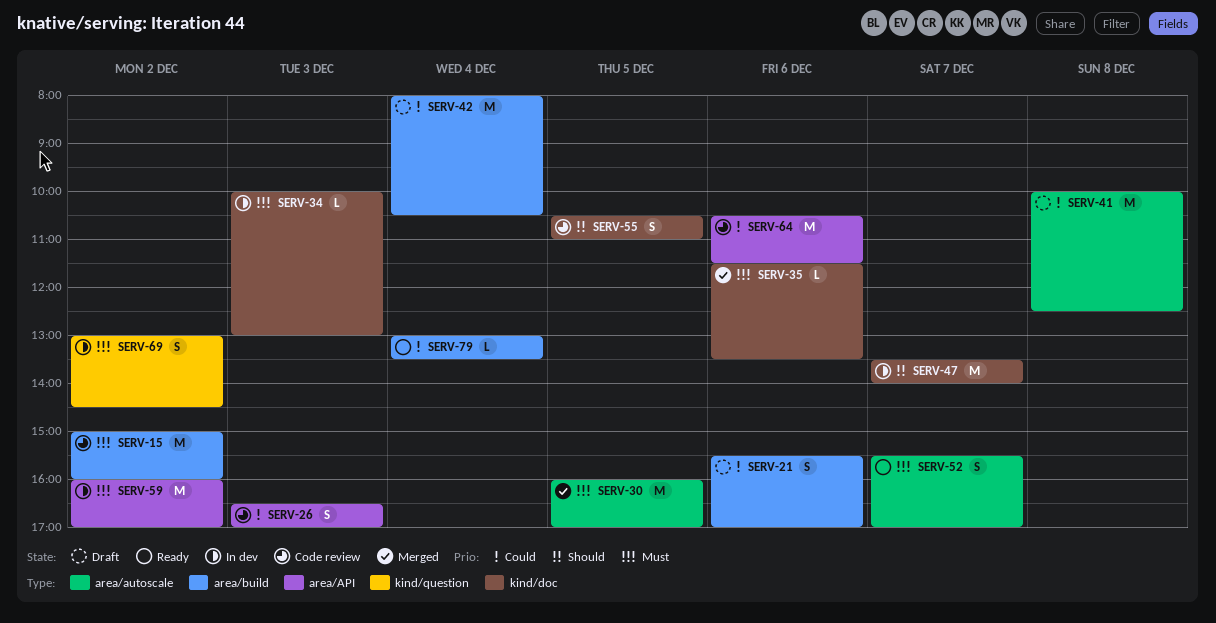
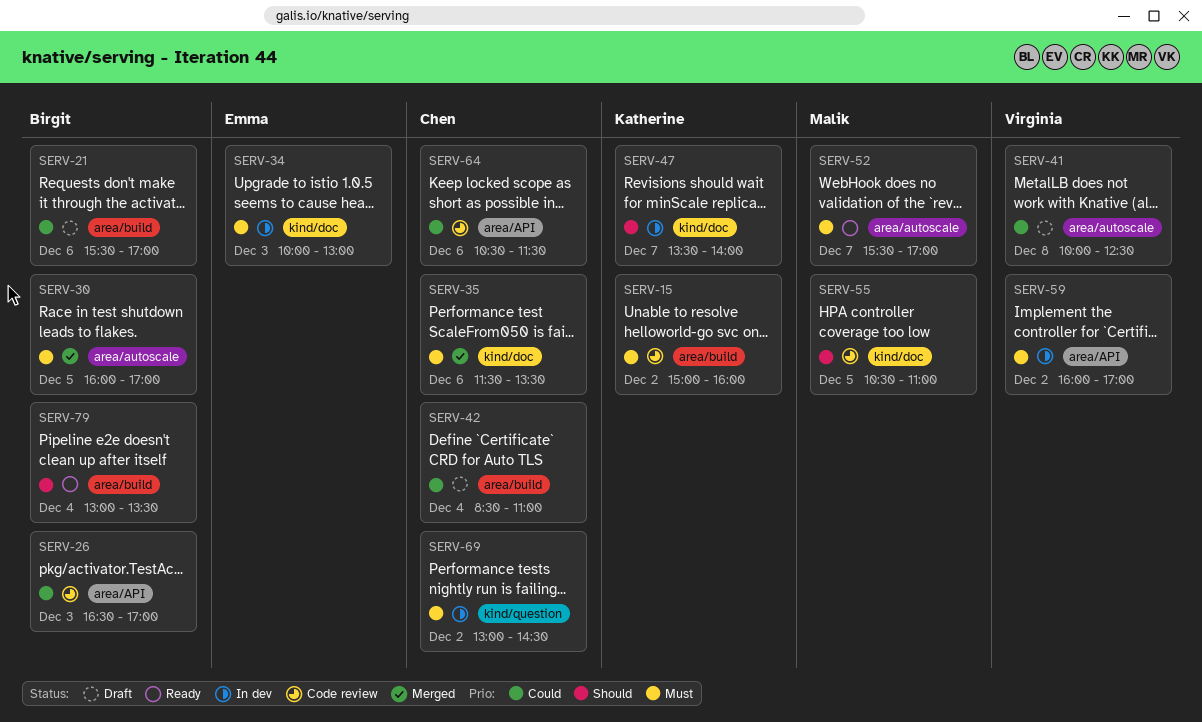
SERV-42, begins: 08:00 -> 08:30
SERV-42, ends: 10:30 -> 11:00
SERV-79, priority: Could -> Should

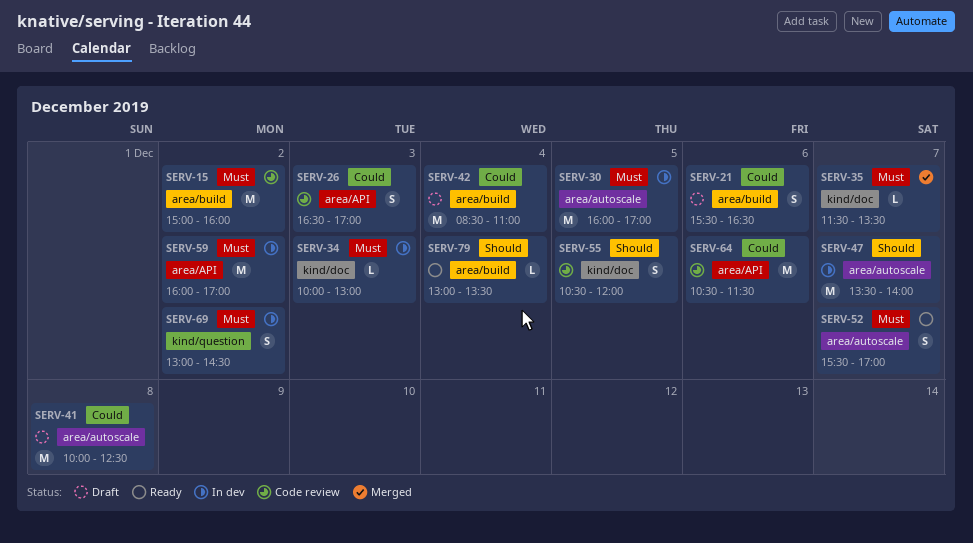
SERV-21, ends: 17:00 -> 16:30
SERV-30, status: Merged -> In dev
SERV-35, day: Dec 6 -> Dec 7
SERV-47, label: kind/doc -> area/autoscale
SERV-55, ends: 11:00 -> 12:00

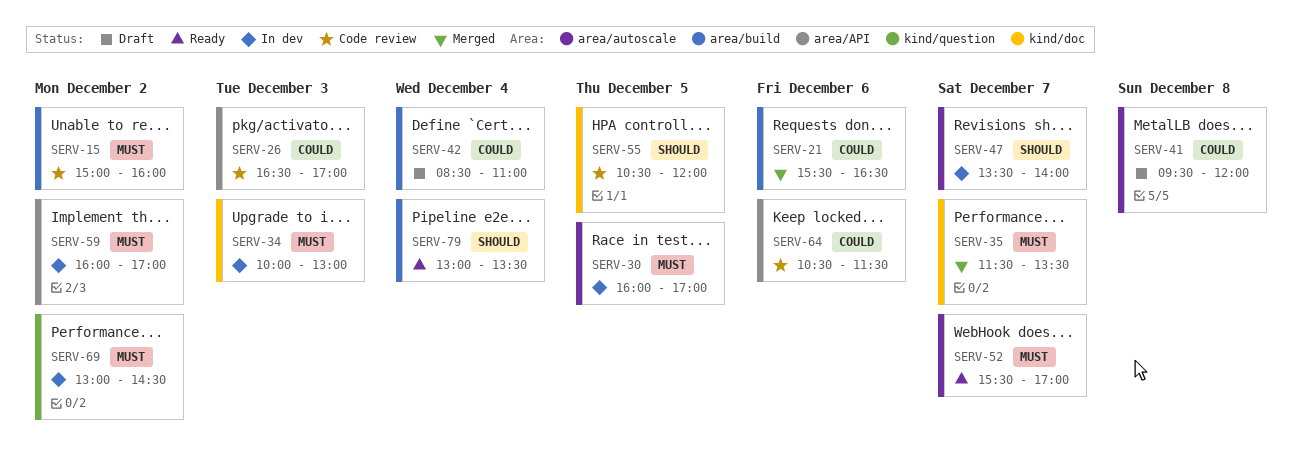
SERV-21, status: Draft -> Merged
SERV-41, begins: 10:00 -> 09:30
SERV-41, ends: 12:30 -> 12:00

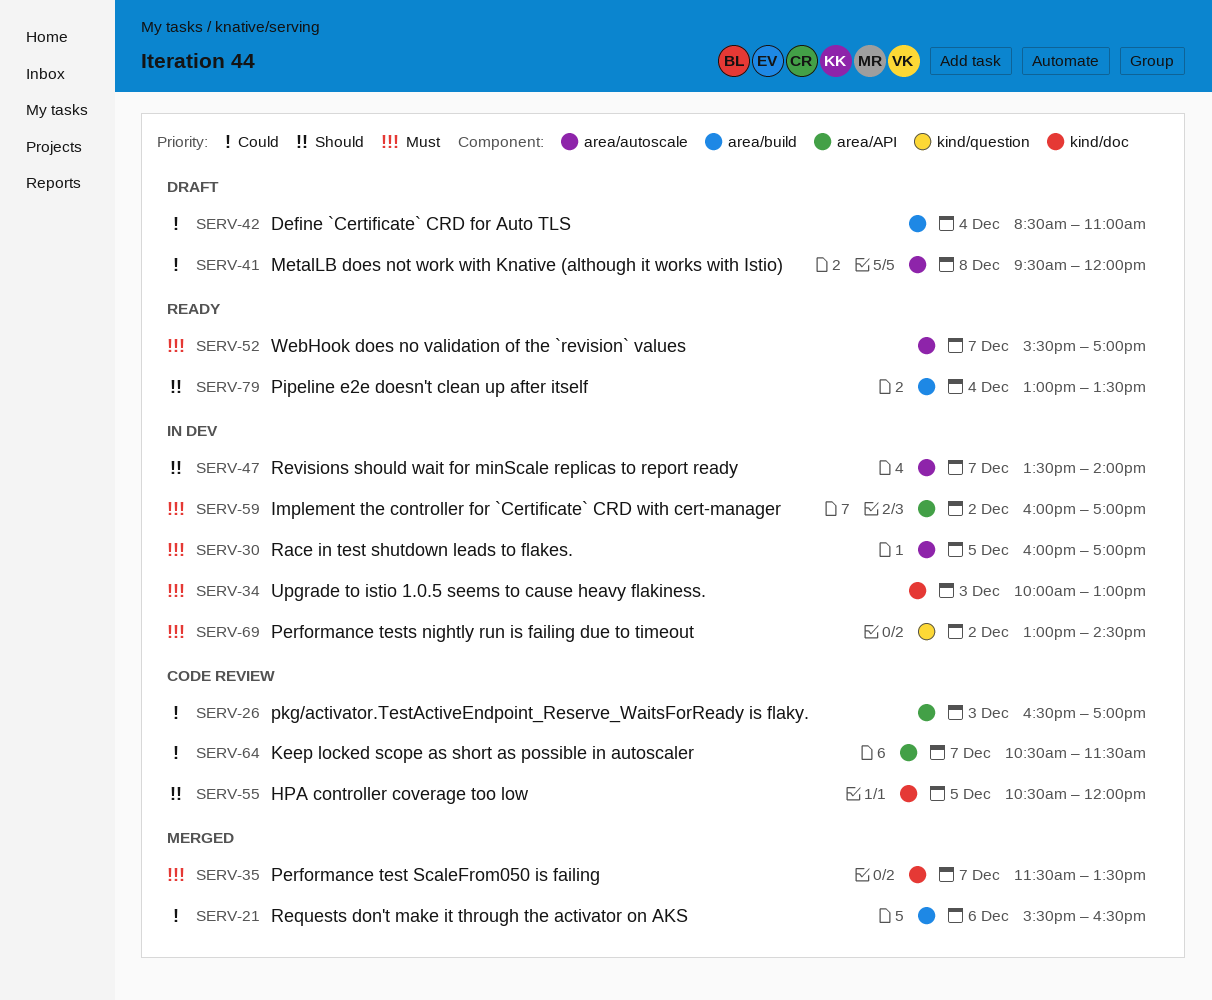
SERV-15: present -> none
SERV-64, day: Dec 6 -> Dec 7

